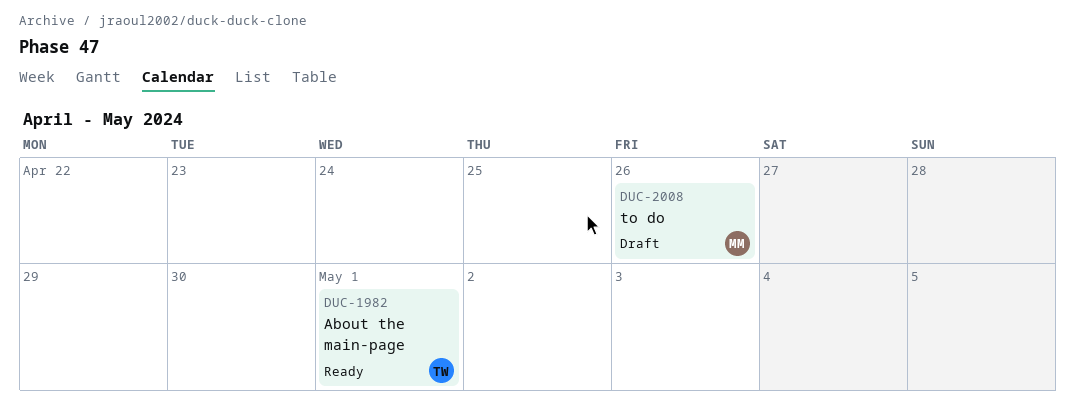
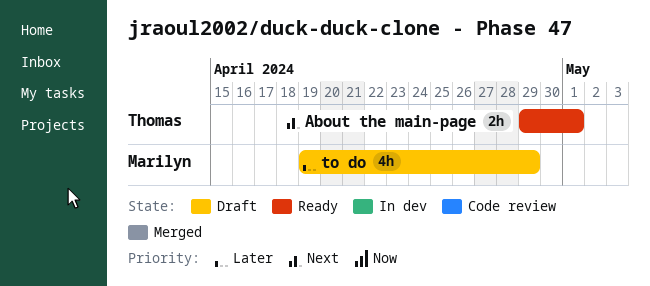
to do, due: Apr 26 -> Apr 29

